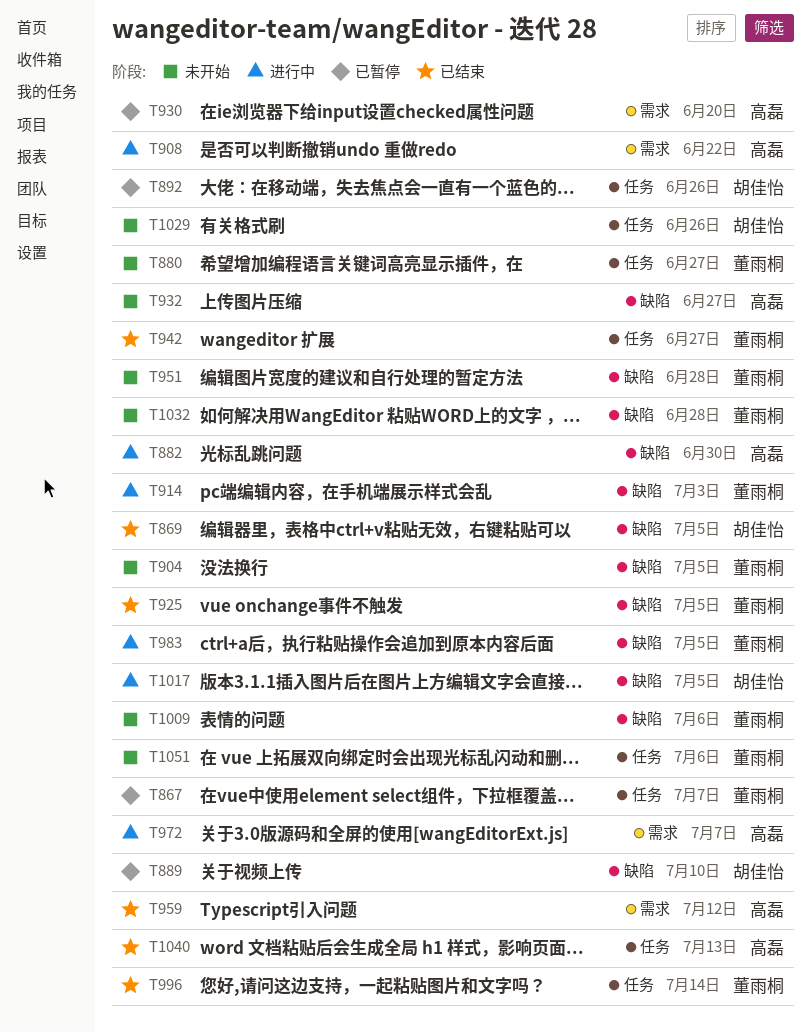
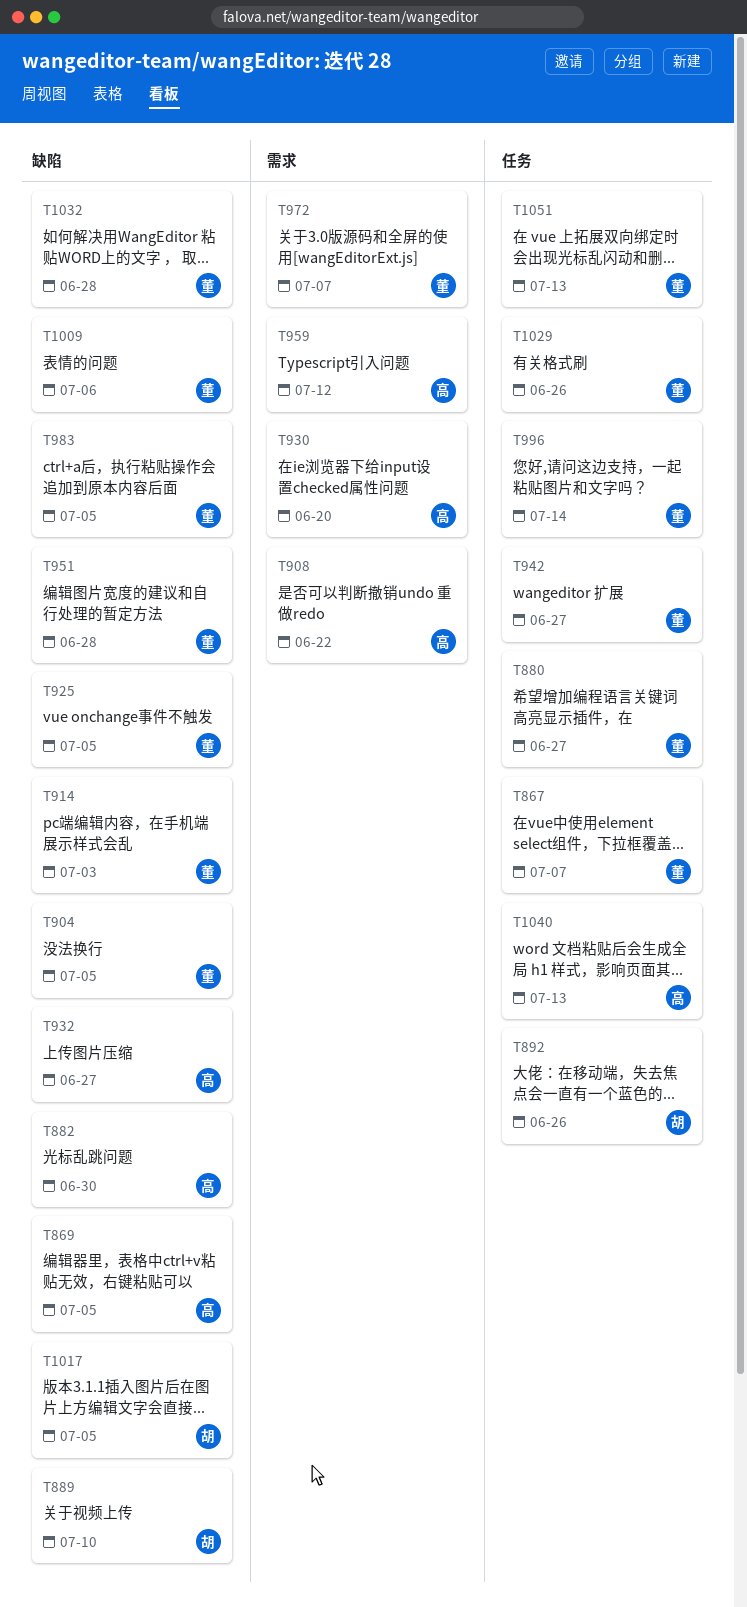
T869, owner: 胡佳怡 -> 高磊
T972, owner: 高磊 -> 董雨桐
T1029, owner: 胡佳怡 -> 董雨桐
T1051, due: Jul 6 -> Jul 13

